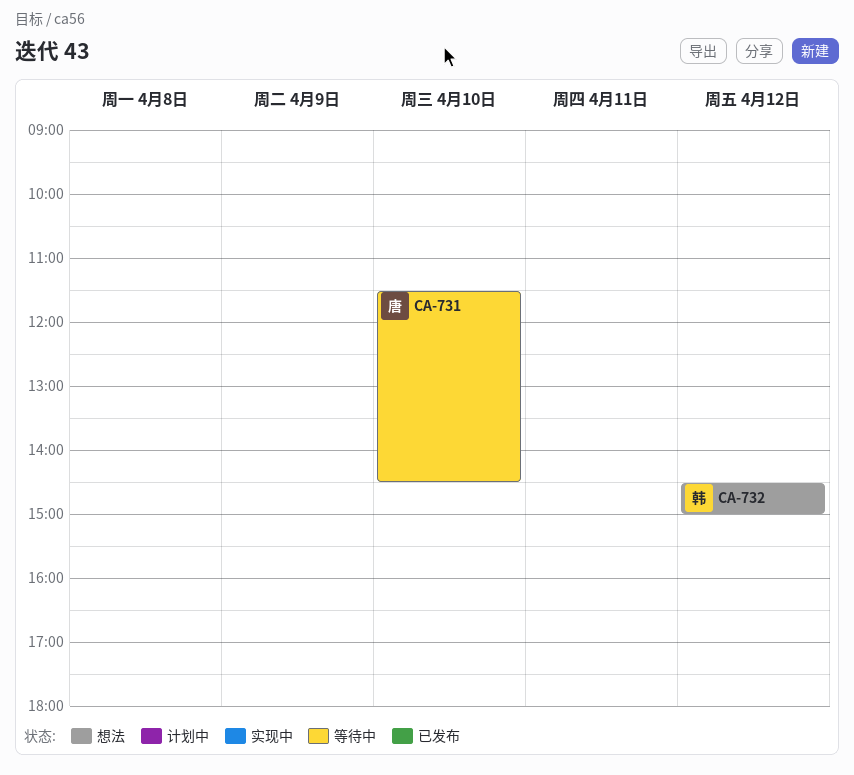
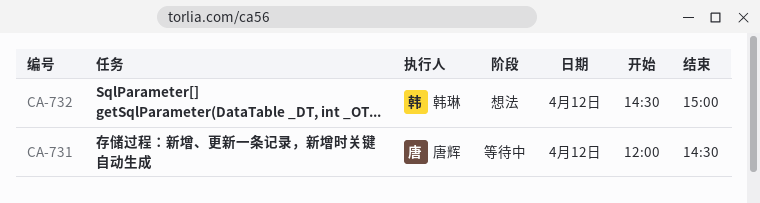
CA-731, day: Apr 10 -> Apr 12
CA-731, begins: 11:30 -> 12:00

